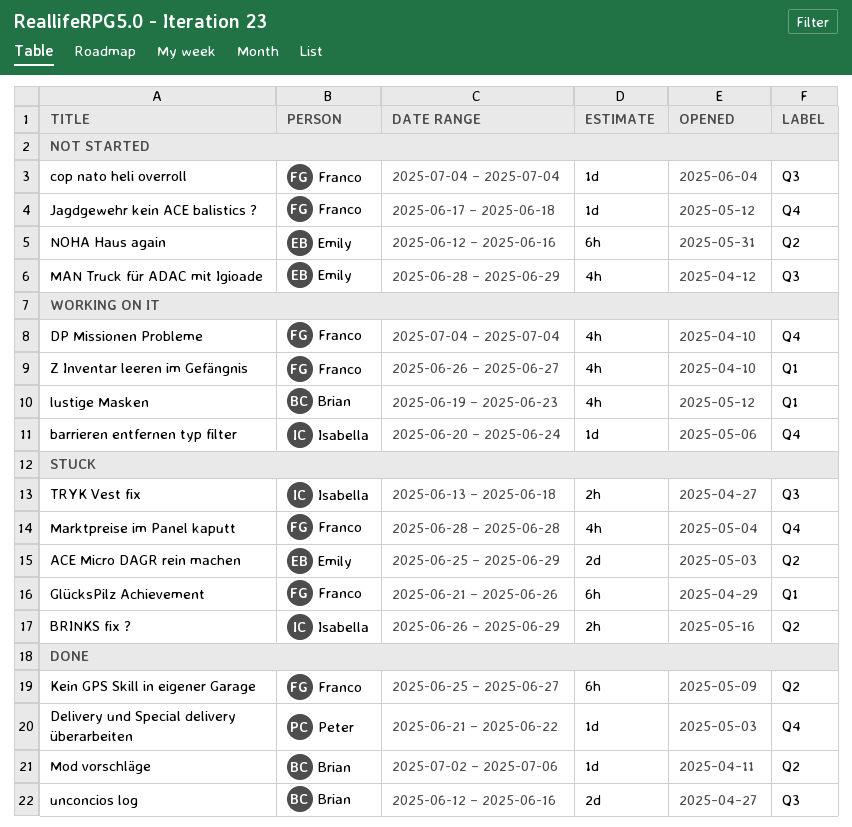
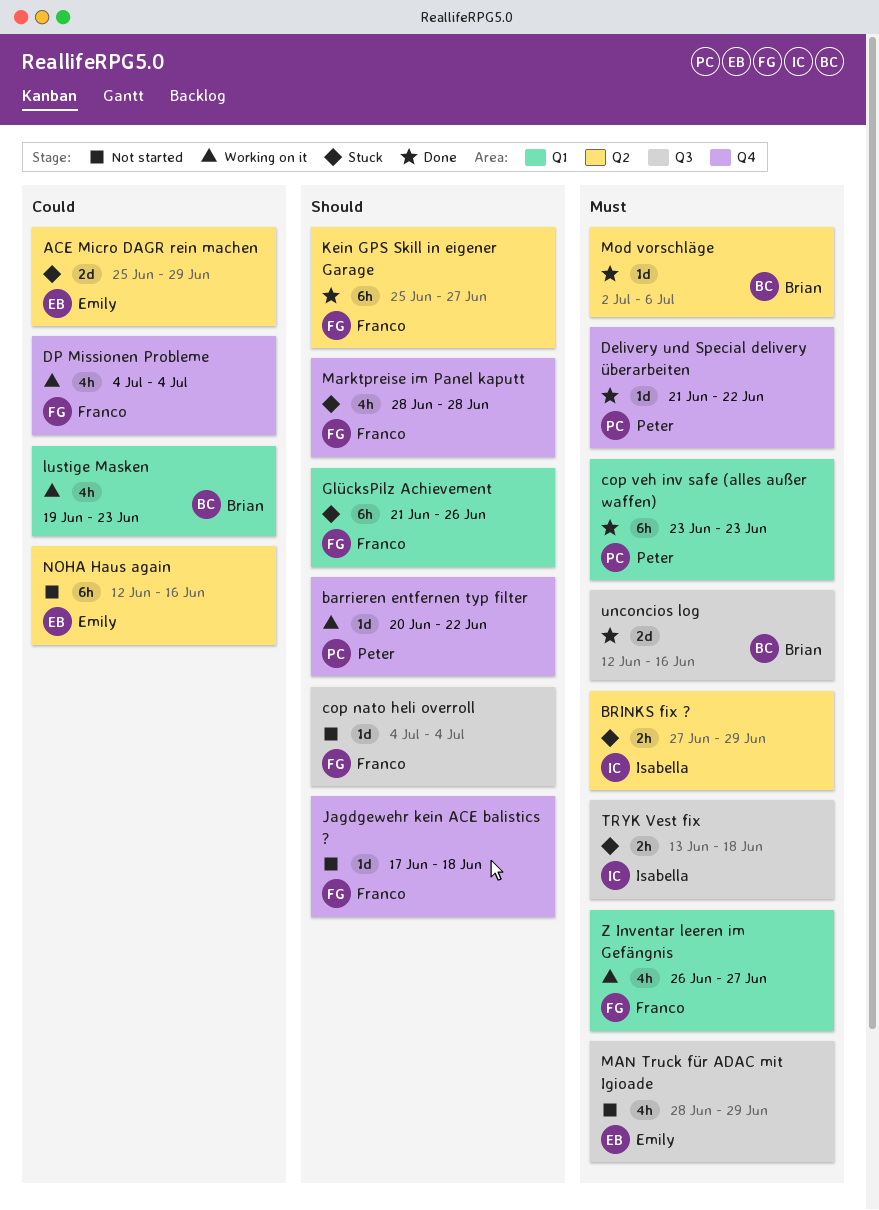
barrieren entfernen typ filter, owner: Isabella -> Peter
barrieren entfernen typ filter, due: Jun 24 -> Jun 22
BRINKS fix ?, start: Jun 26 -> Jun 27
cop veh inv safe (alles außer waffen): none -> present

